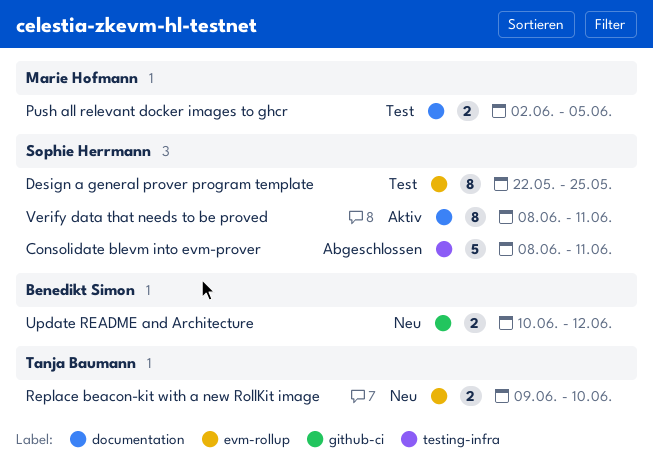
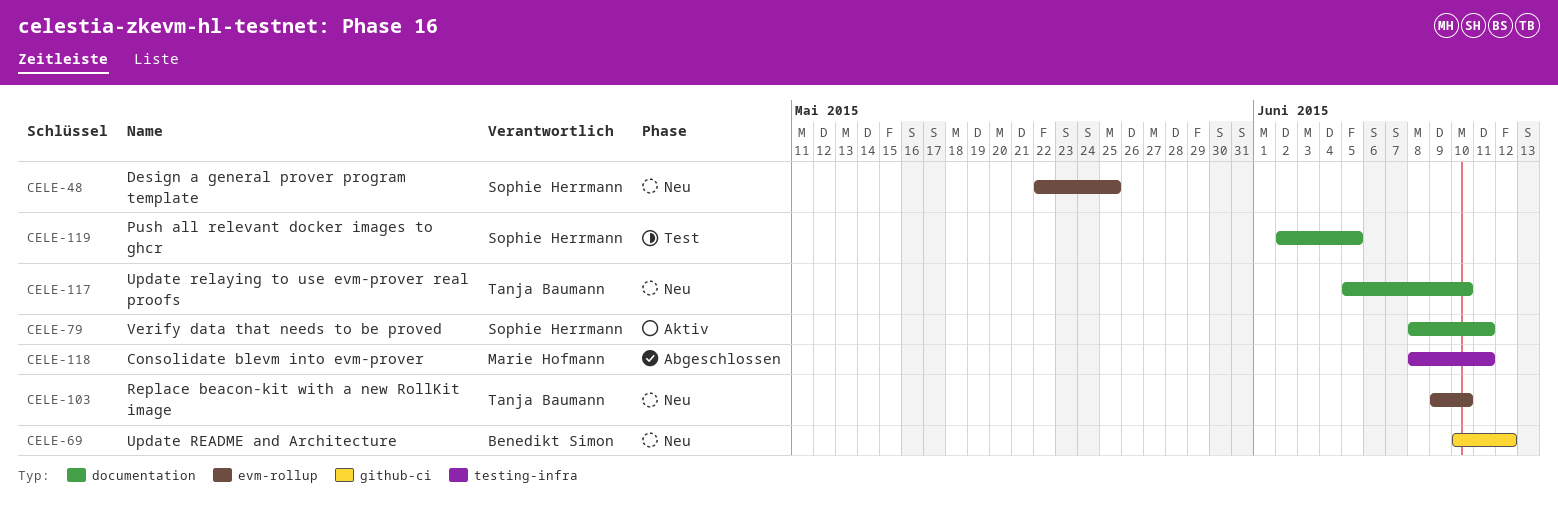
Consolidate blevm into evm-prover, owner: Sophie Herrmann -> Marie Hofmann
Design a general prover program template, status: Test -> Neu
Push all relevant docker images to ghcr, owner: Marie Hofmann -> Sophie Herrmann
Update relaying to use evm-prover real proofs: none -> present

